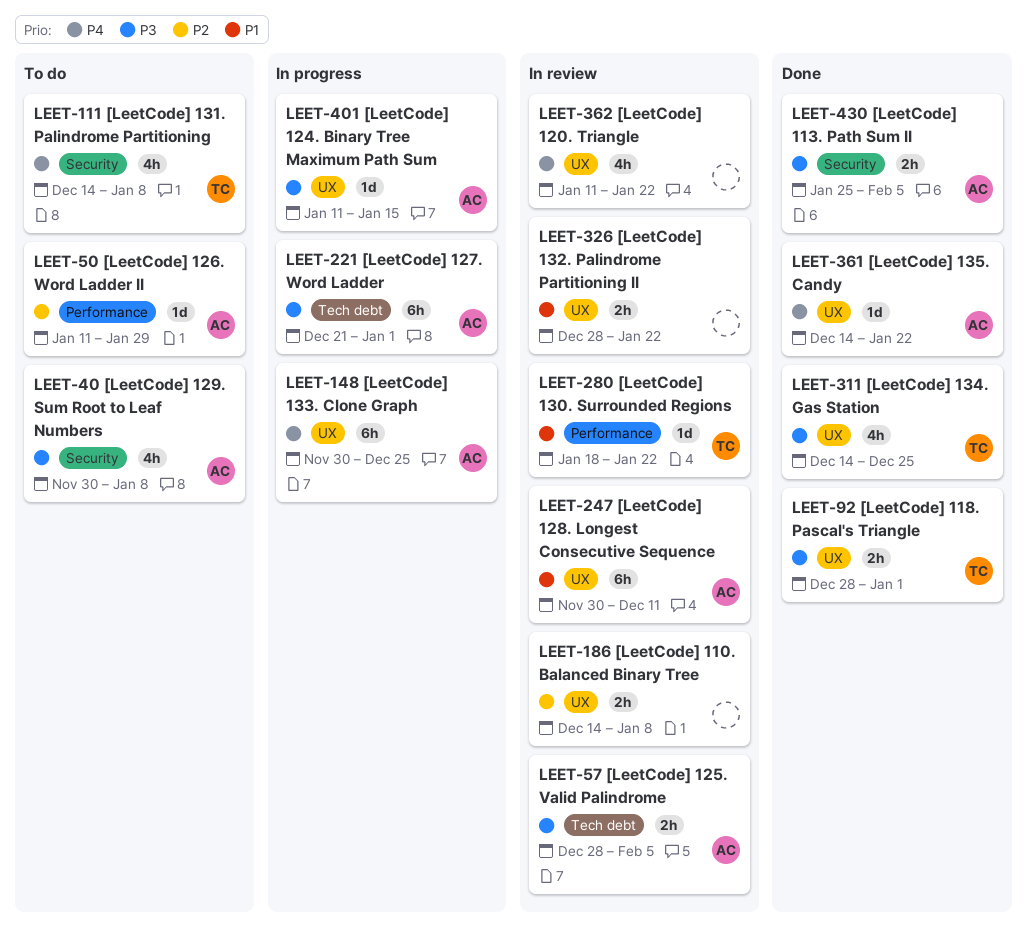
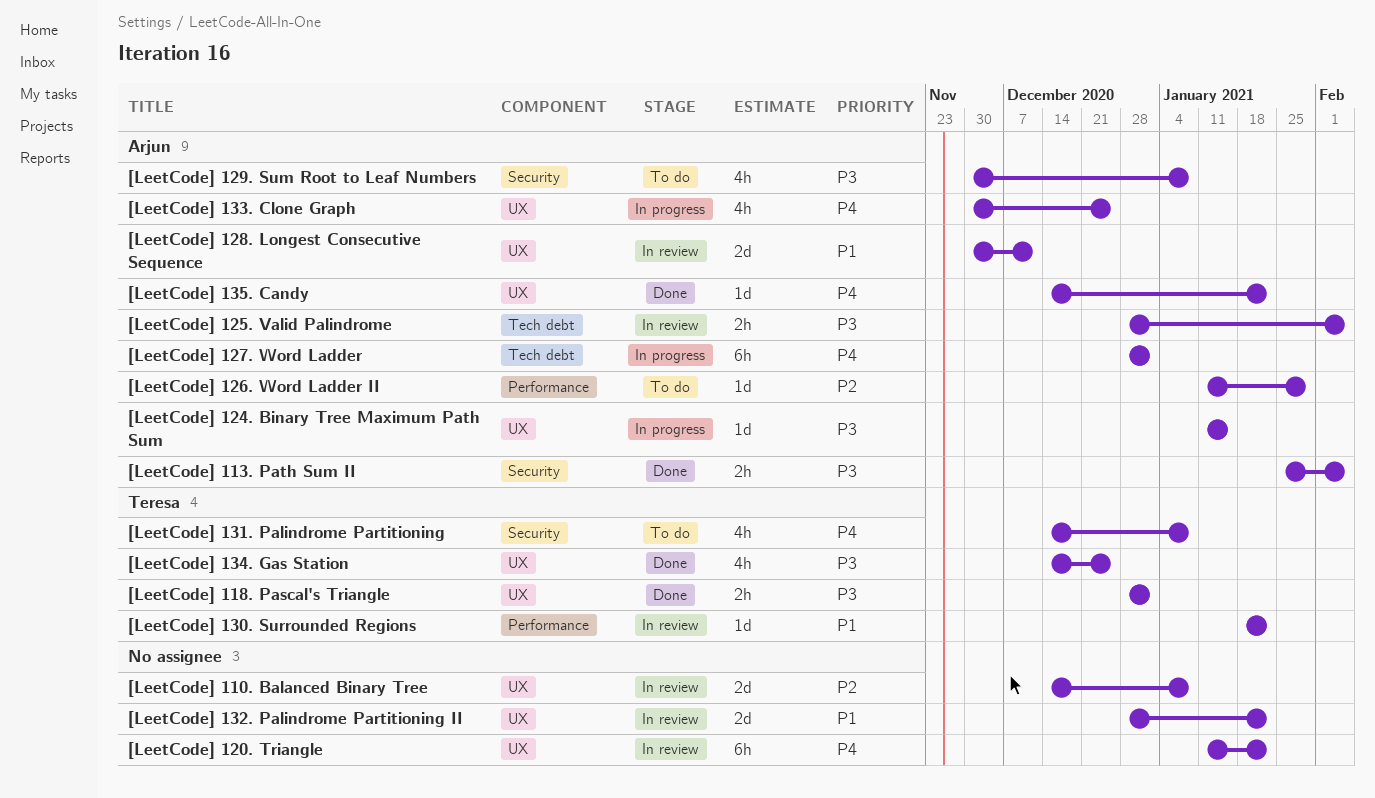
[LeetCode] 110. Balanced Binary Tree, estimate: 2h -> 2d
[LeetCode] 120. Triangle, estimate: 4h -> 6h
[LeetCode] 127. Word Ladder, priority: P3 -> P4
[LeetCode] 127. Word Ladder, start: Dec 21 -> Dec 28
[LeetCode] 128. Longest Consecutive Sequence, estimate: 6h -> 2d
[LeetCode] 132. Palindrome Partitioning II, estimate: 2h -> 2d
[LeetCode] 133. Clone Graph, estimate: 6h -> 4h

